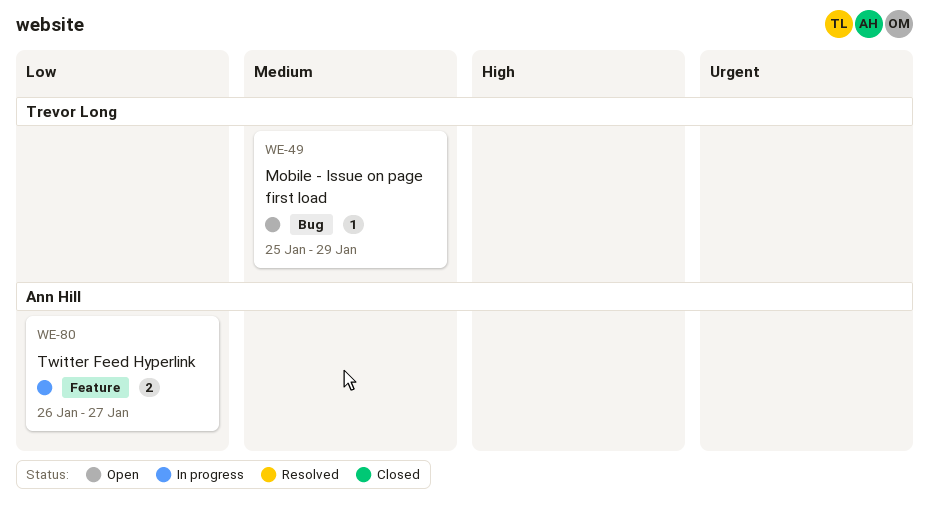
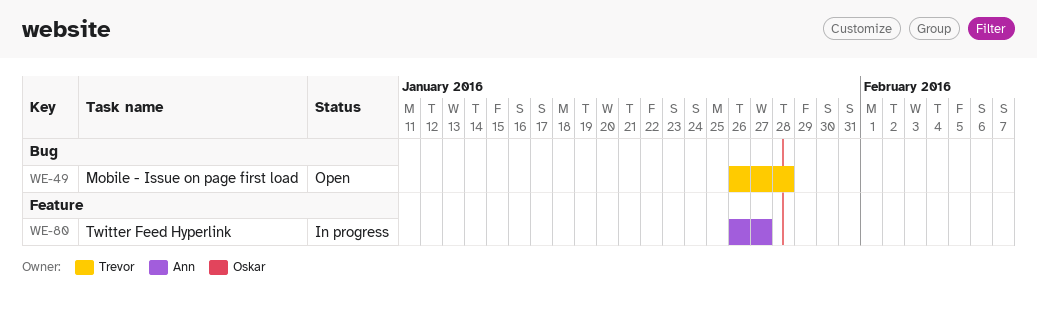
WE-49, start: Jan 25 -> Jan 26
WE-49, due: Jan 29 -> Jan 28

